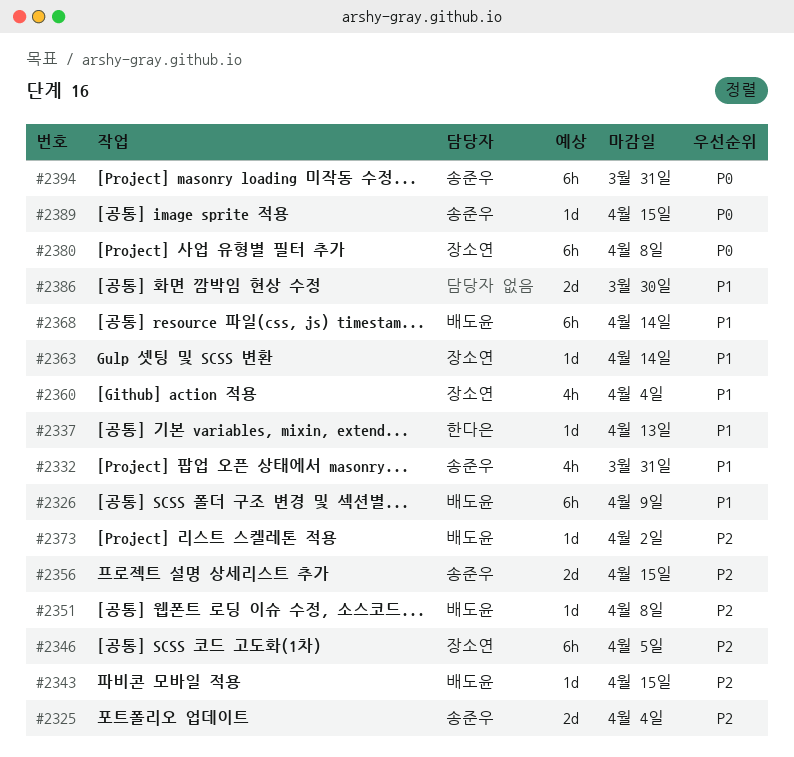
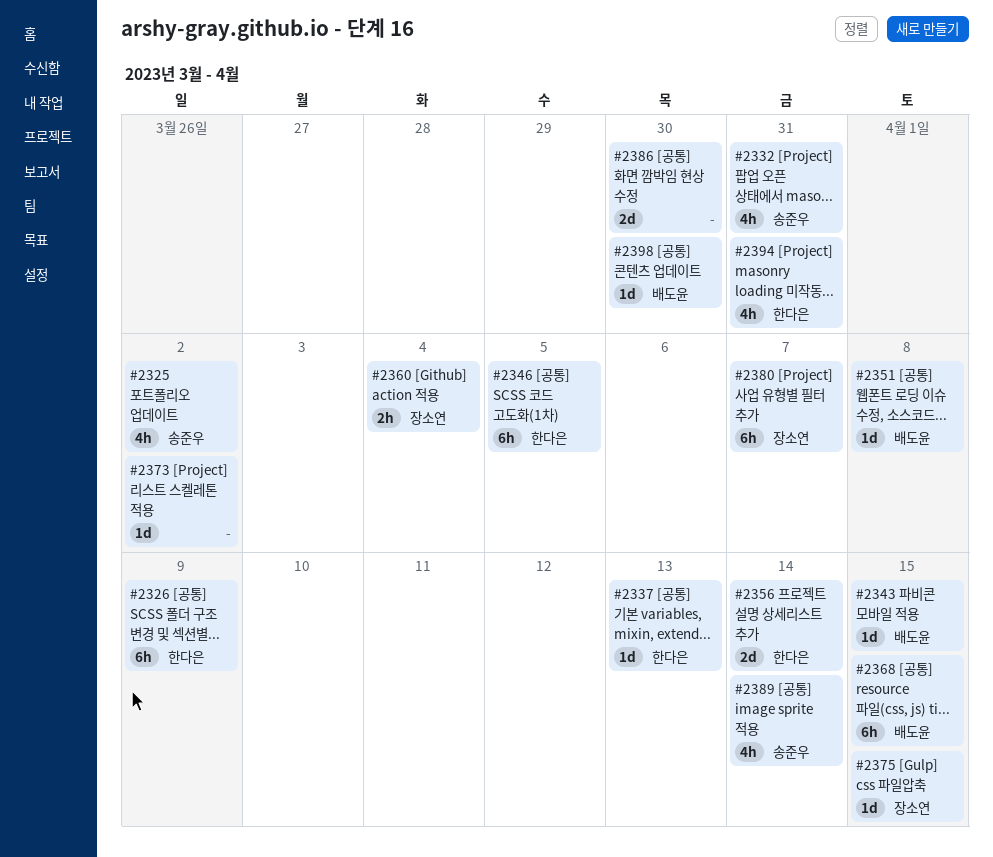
#2325, estimate: 2d -> 4h
#2325, due: Apr 4 -> Apr 2
#2326, owner: 배도윤 -> 한다은
#2346, owner: 장소연 -> 한다은
#2356, owner: 송준우 -> 한다은
#2356, due: Apr 15 -> Apr 14
#2360, estimate: 4h -> 2h
#2363: present -> none
#2368, due: Apr 14 -> Apr 15
#2373, owner: 배도윤 -> none
#2375: none -> present
#2380, due: Apr 8 -> Apr 7
#2389, estimate: 1d -> 4h
#2389, due: Apr 15 -> Apr 14
#2394, owner: 송준우 -> 한다은
#2394, estimate: 6h -> 4h
#2398: none -> present

